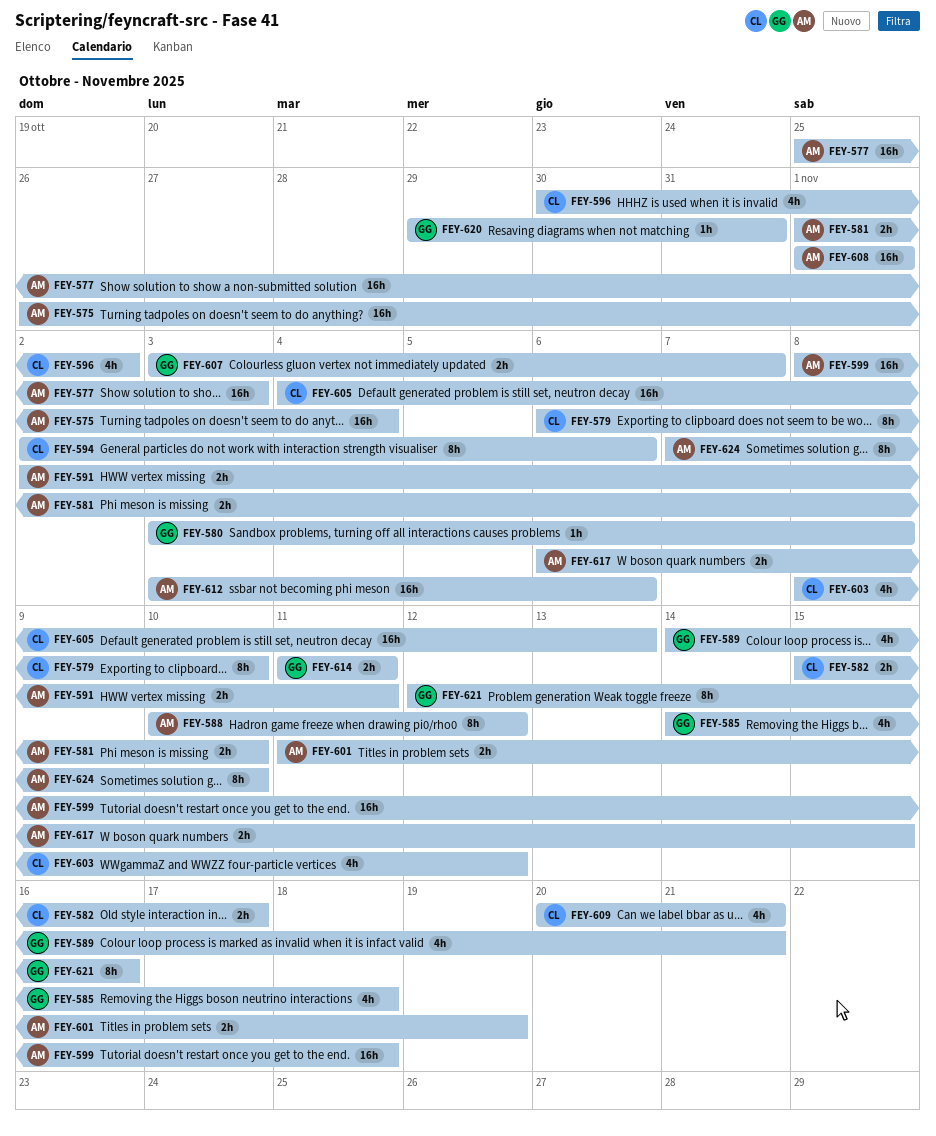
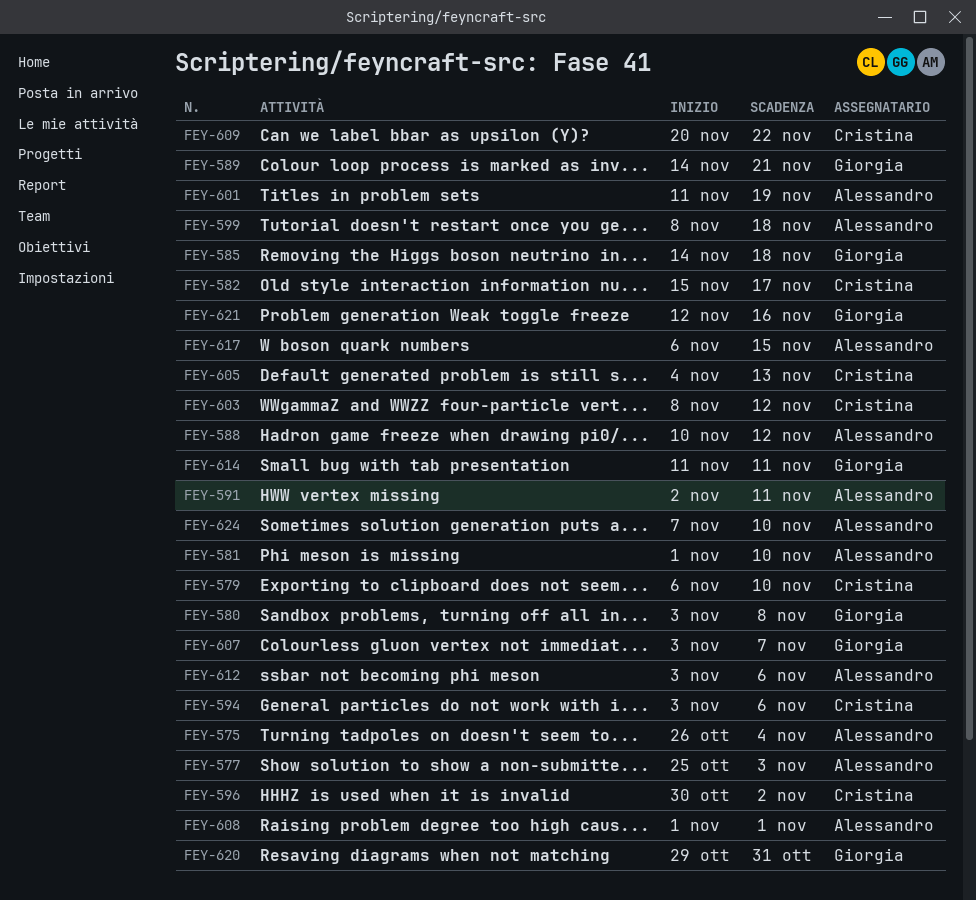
FEY-594, start: Nov 2 -> Nov 3
FEY-609, due: Nov 21 -> Nov 22

